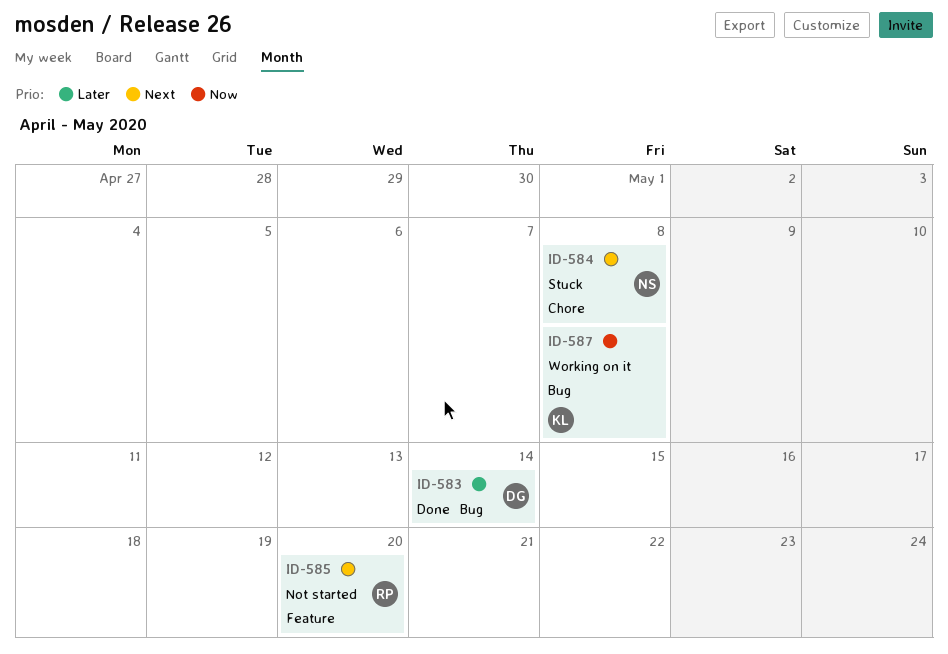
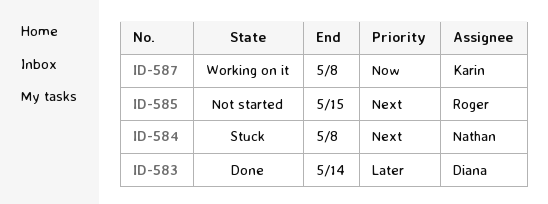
ID-585, due: May 20 -> May 15

